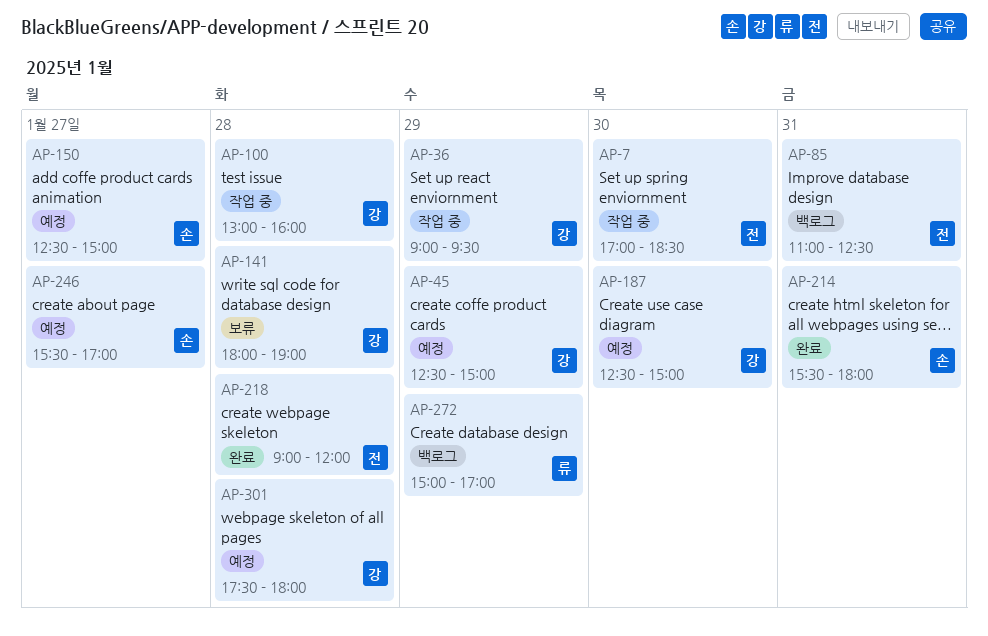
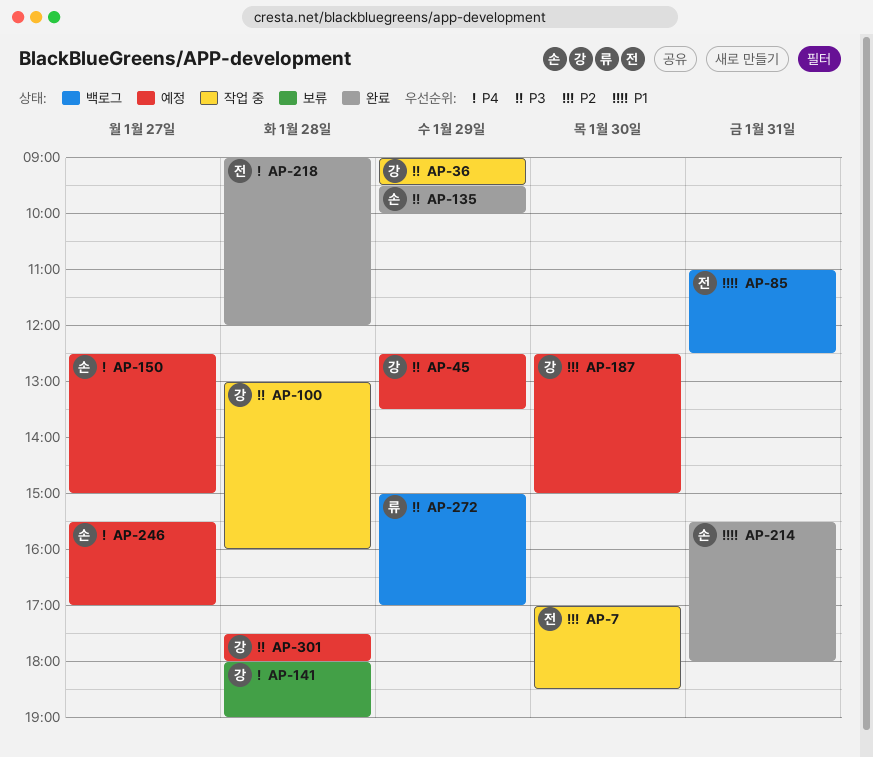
AP-45, ends: 15:00 -> 13:30
AP-135: none -> present

